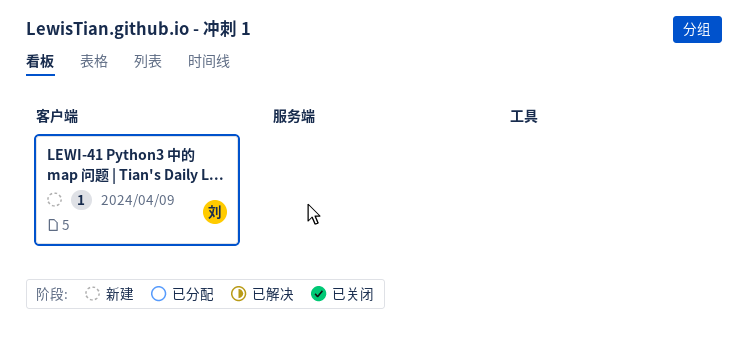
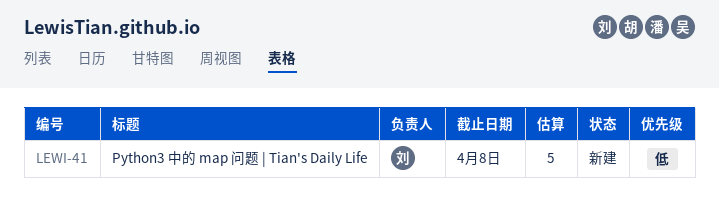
LEWI-41, estimate: 1 -> 5
LEWI-41, due: Apr 9 -> Apr 8

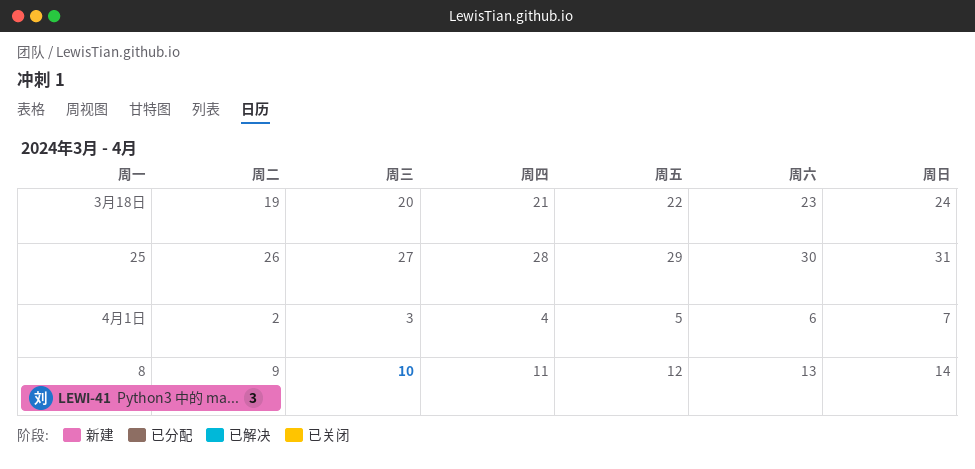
LEWI-41, estimate: 5 -> 3
LEWI-41, due: Apr 8 -> Apr 9

